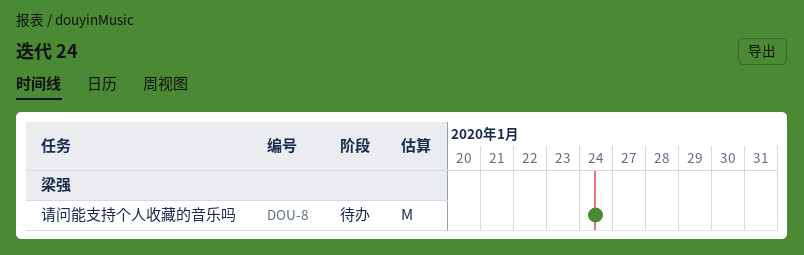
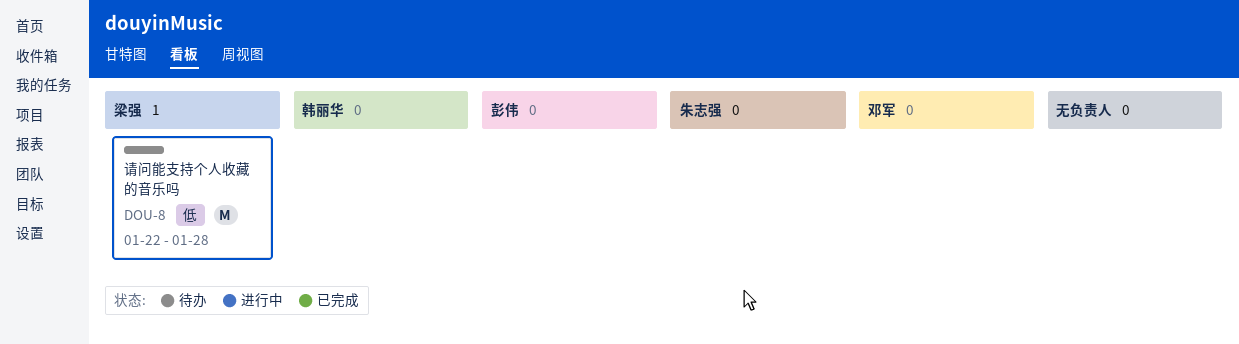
DOU-8, start: Jan 24 -> Jan 22
DOU-8, due: Jan 24 -> Jan 28

